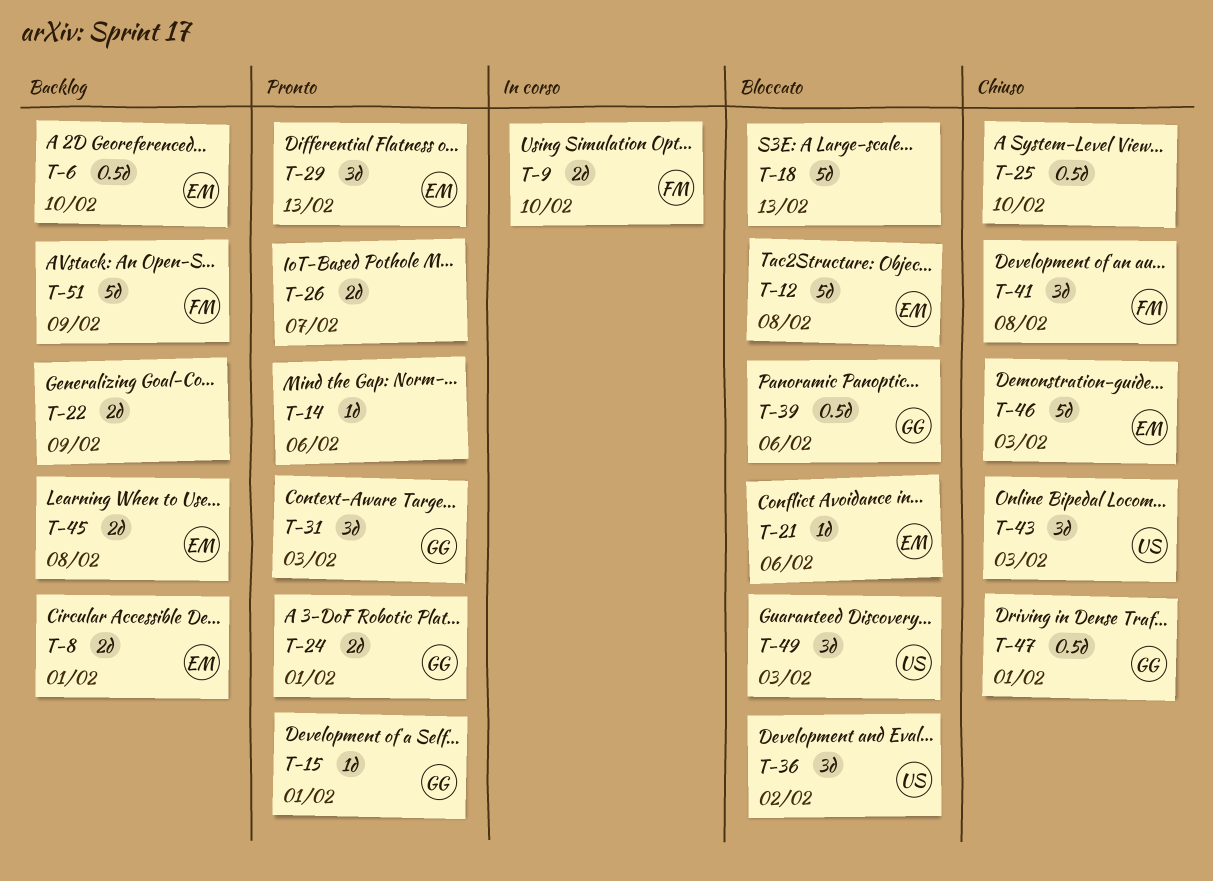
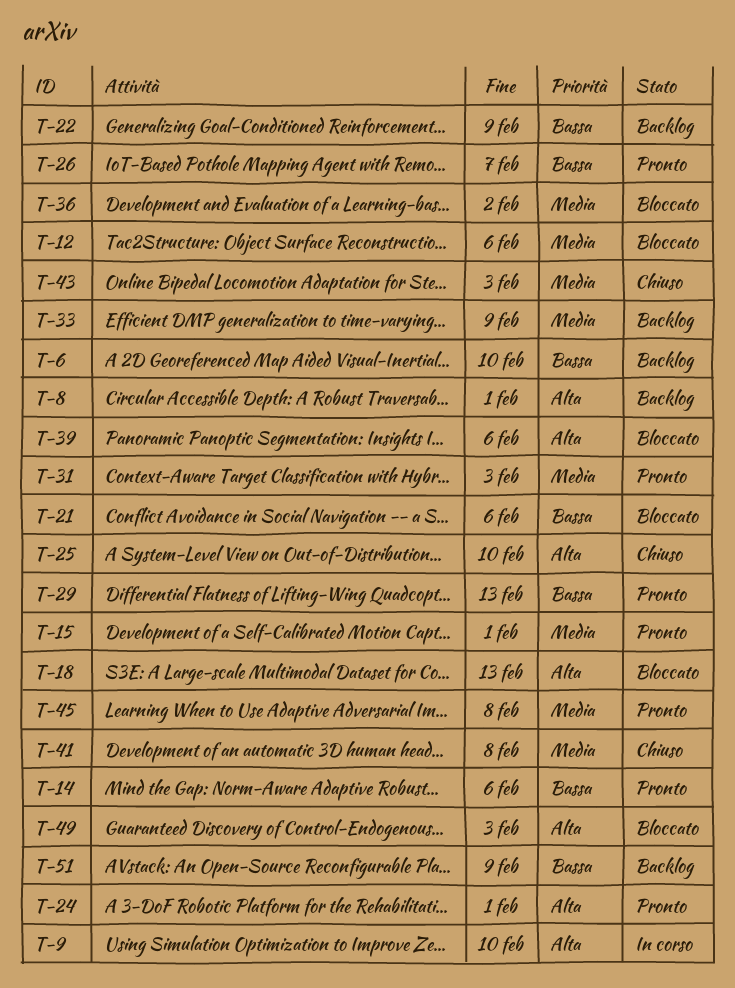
T-12, due: Feb 8 -> Feb 6
T-33: none -> present
T-45, status: Backlog -> Pronto
T-46: present -> none
T-47: present -> none

